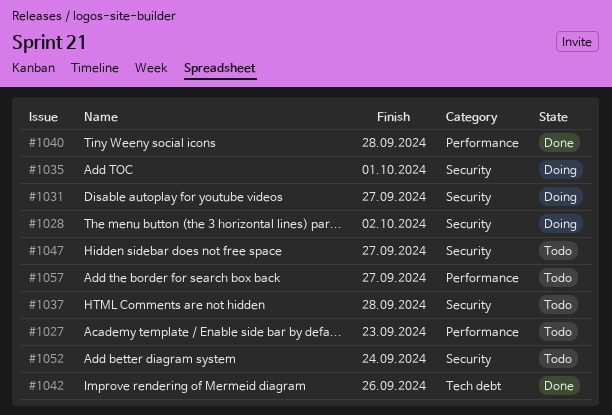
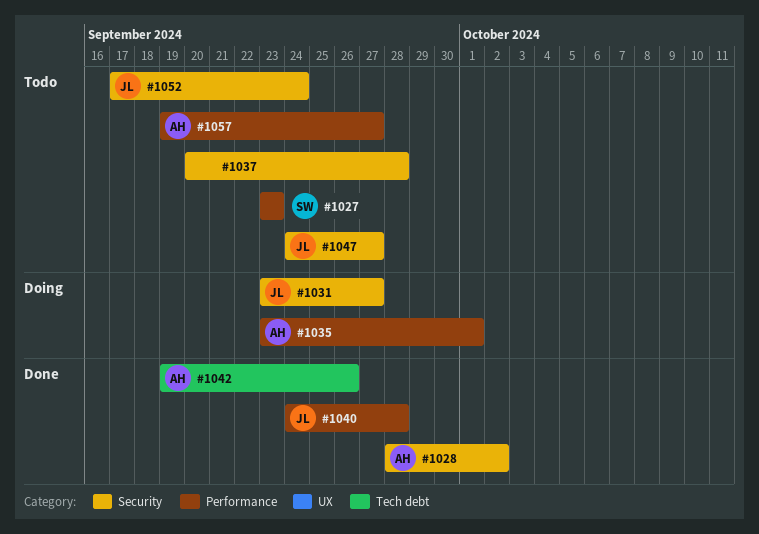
#1028, status: Doing -> Done
#1035, label: Security -> Performance

